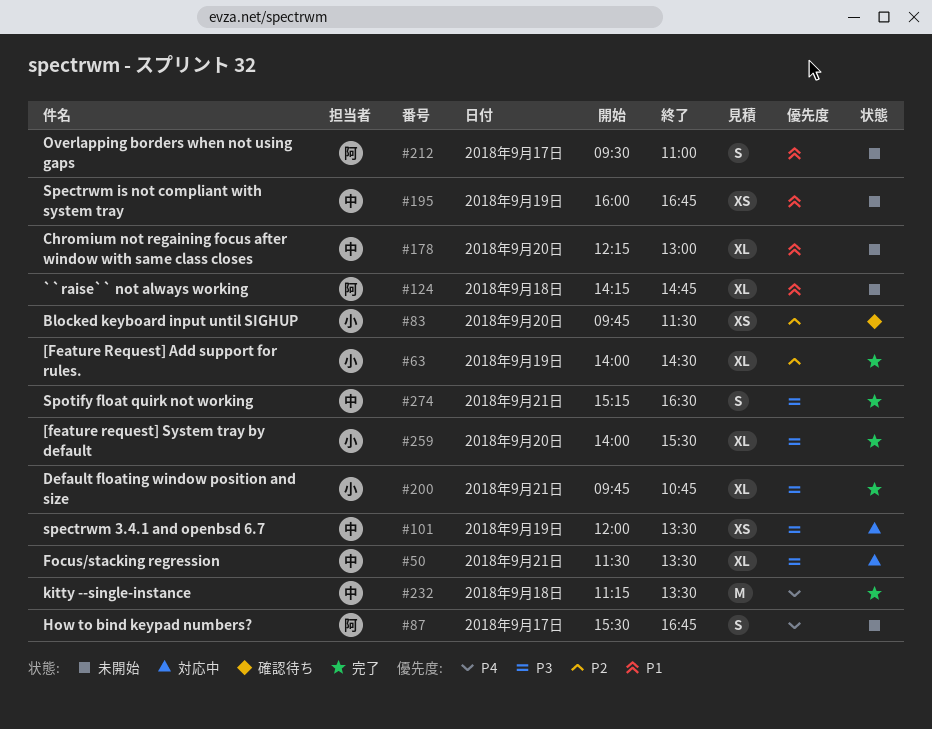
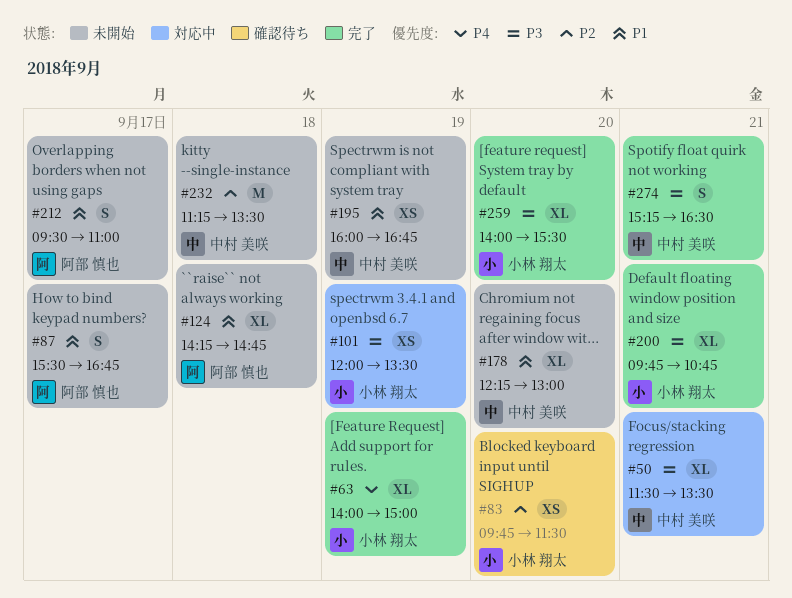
#63, priority: P2 -> P4
#63, ends: 14:30 -> 15:00
#87, priority: P4 -> P1
#101, owner: 中村 美咲 -> 小林 翔太
#232, status: 完了 -> 未開始
#232, priority: P4 -> P2

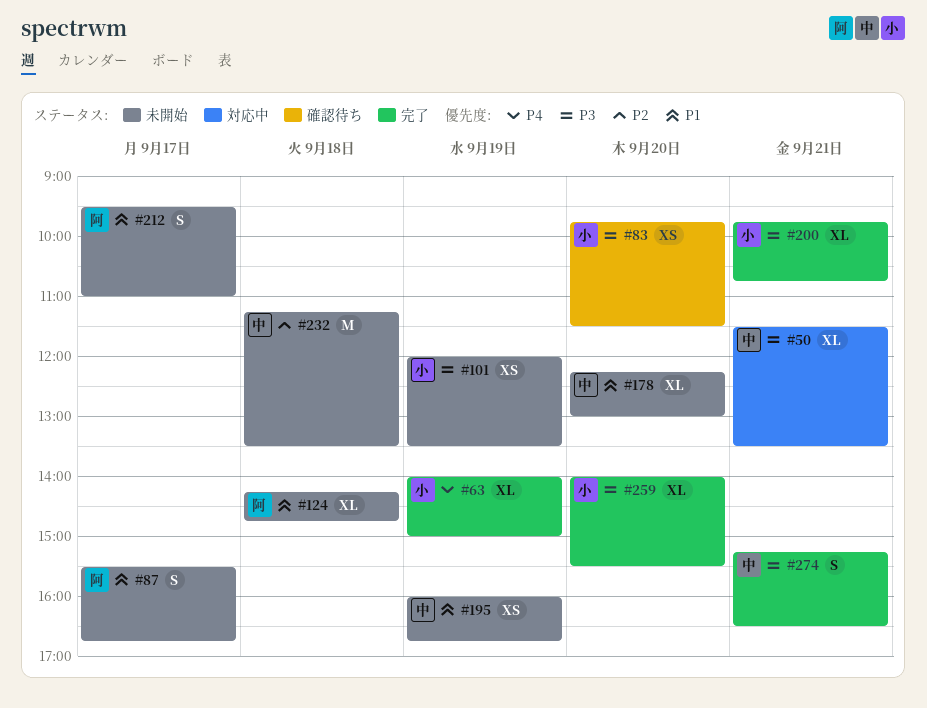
#83, priority: P2 -> P3
#101, status: 対応中 -> 未開始

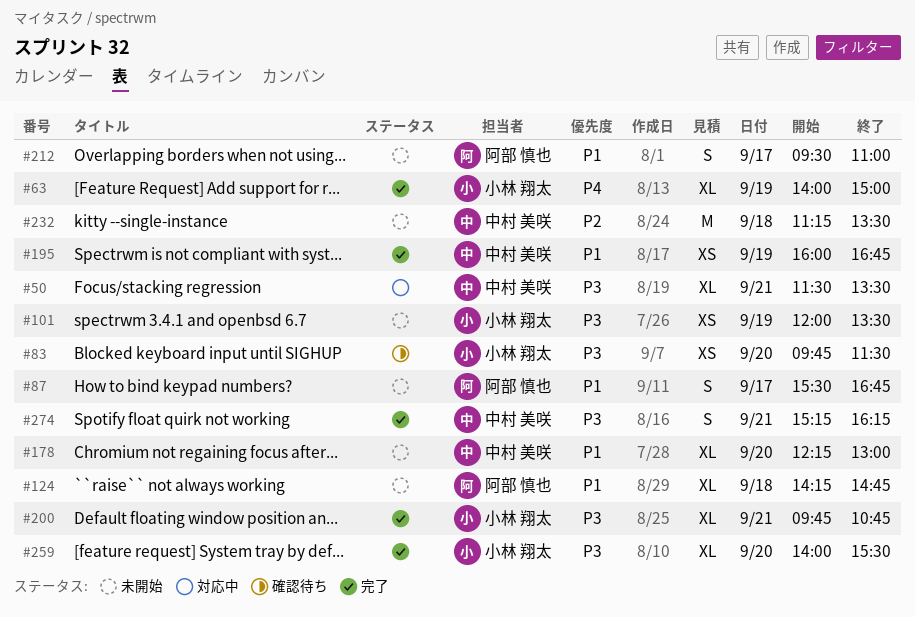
#195, status: 未開始 -> 完了
#274, ends: 16:30 -> 16:15

